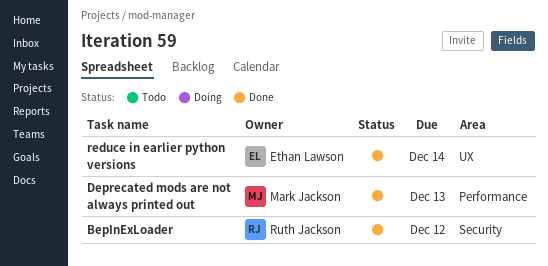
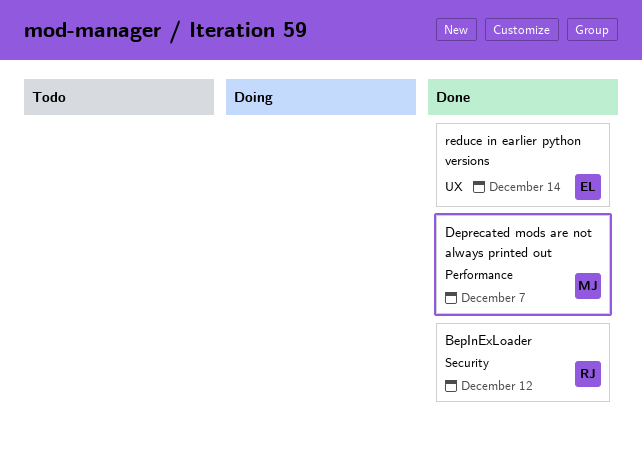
Deprecated mods are not always printed out, due: Dec 13 -> Dec 7

